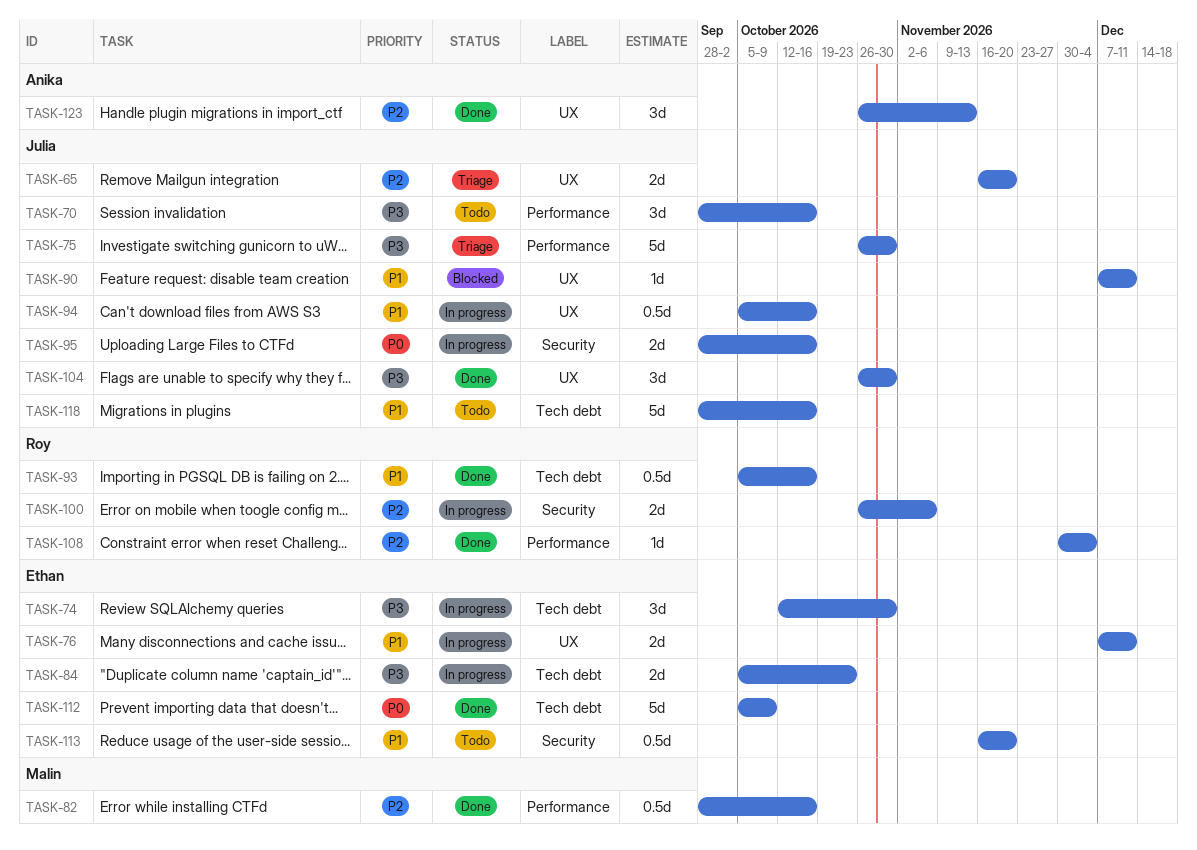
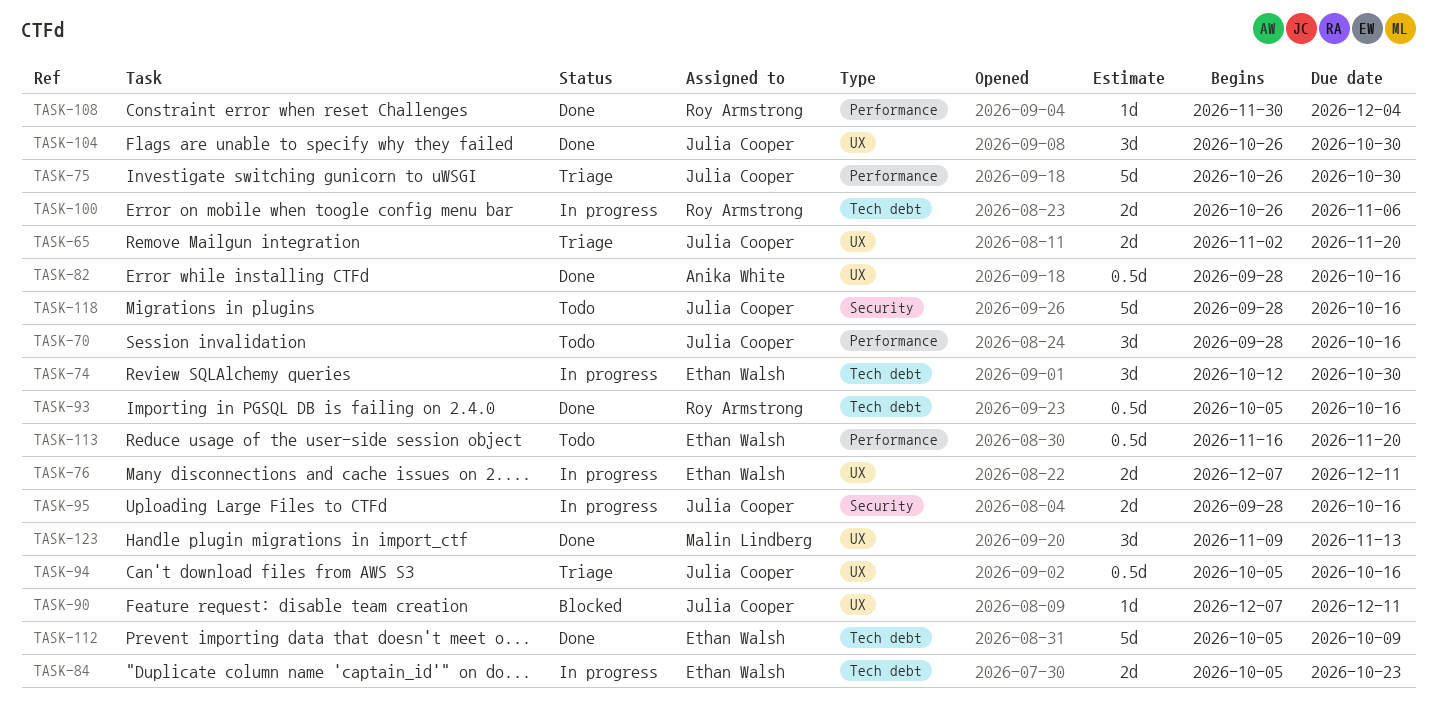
TASK-65, start: Nov 16 -> Nov 2
TASK-82, owner: Malin Lindberg -> Anika White
TASK-82, label: Performance -> UX
TASK-94, status: In progress -> Triage
TASK-100, label: Security -> Tech debt
TASK-113, label: Security -> Performance
TASK-118, label: Tech debt -> Security
TASK-123, owner: Anika White -> Malin Lindberg
TASK-123, start: Oct 26 -> Nov 9

